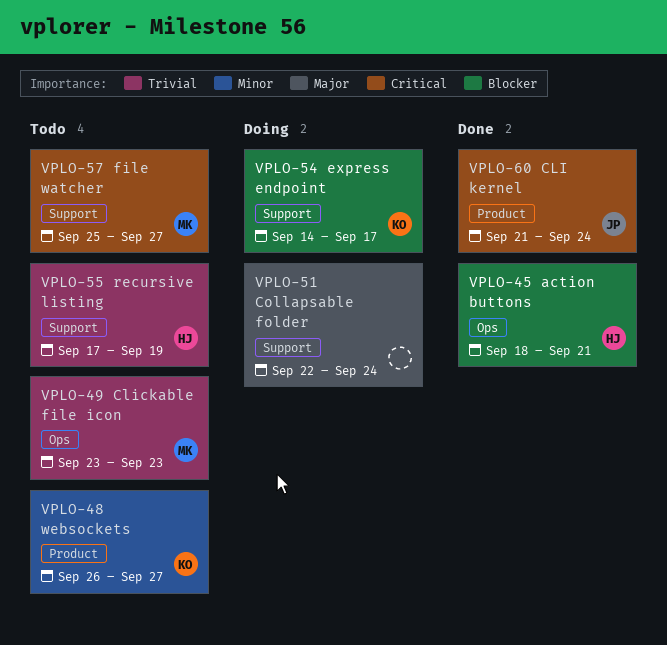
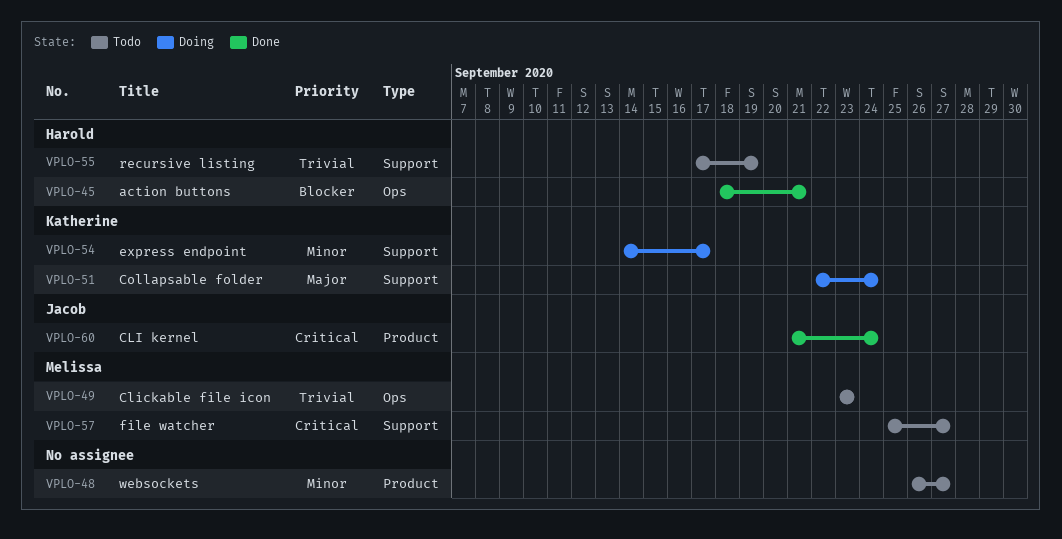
VPLO-48, owner: Katherine -> none
VPLO-51, owner: none -> Katherine
VPLO-54, priority: Blocker -> Minor

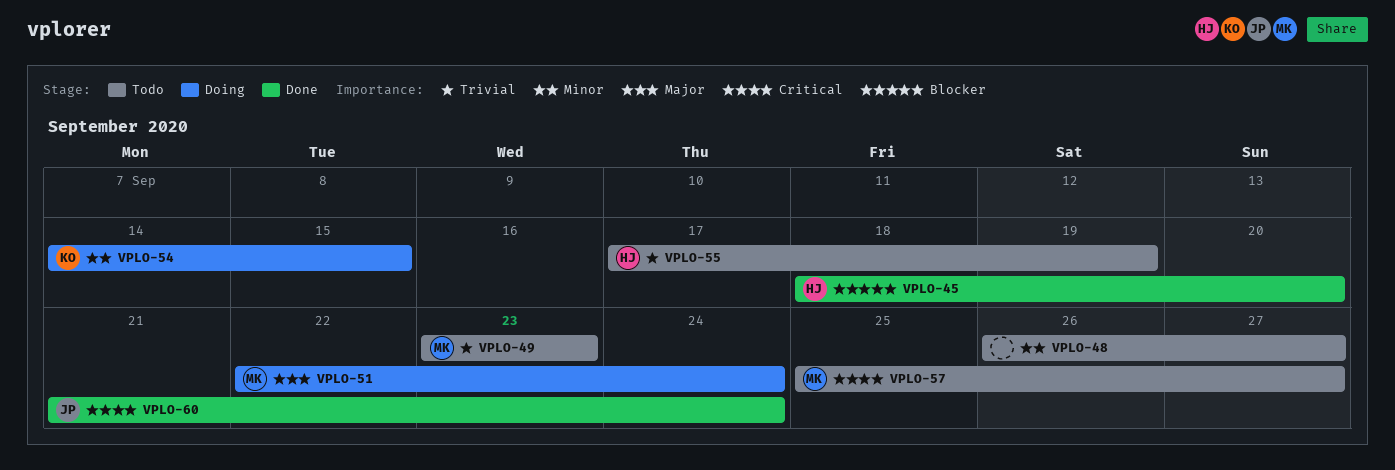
VPLO-45, due: Sep 21 -> Sep 20
VPLO-51, owner: Katherine -> Melissa
VPLO-54, due: Sep 17 -> Sep 15

